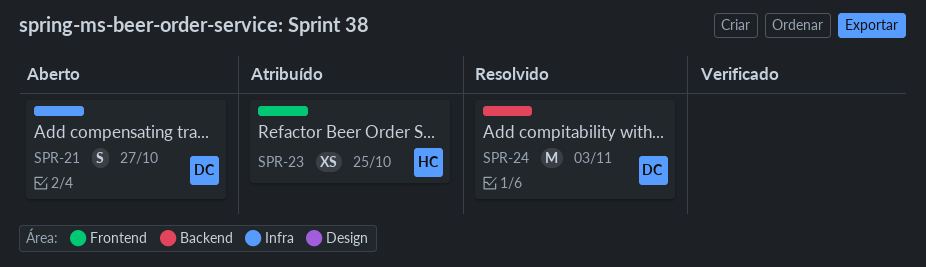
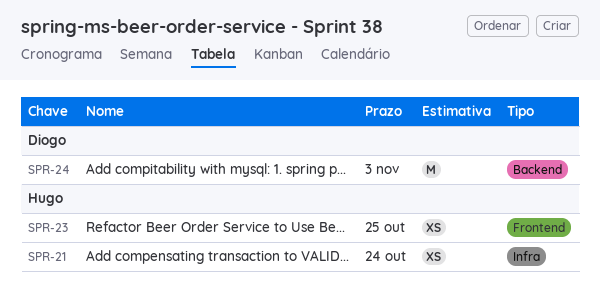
SPR-21, owner: Diogo -> Hugo
SPR-21, estimate: S -> XS
SPR-21, due: Oct 27 -> Oct 24

